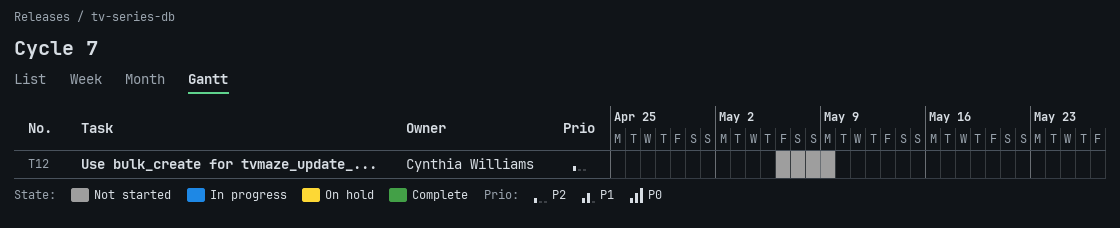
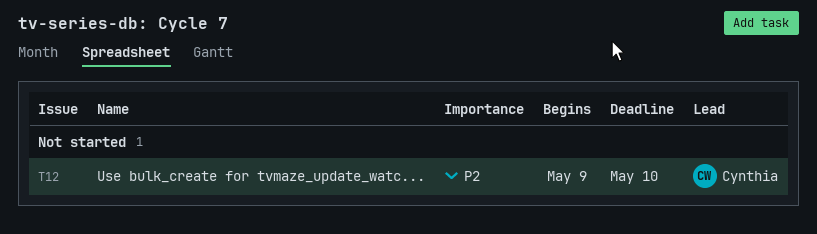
T12, start: May 6 -> May 9
T12, due: May 9 -> May 10

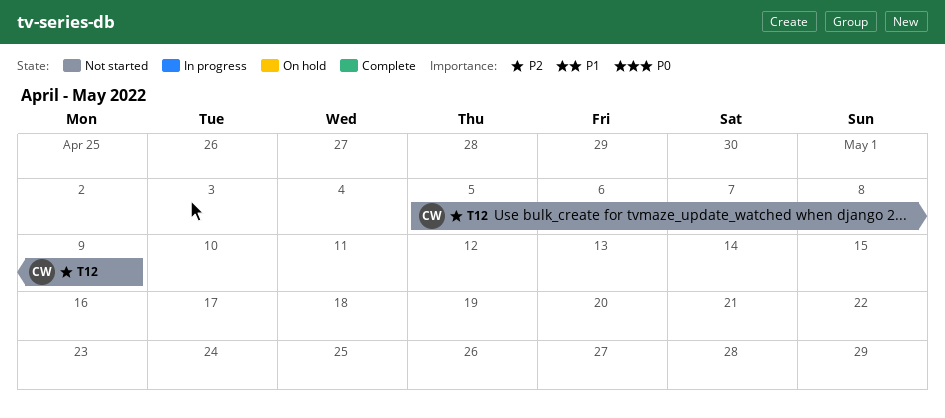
T12, start: May 9 -> May 5
T12, due: May 10 -> May 9

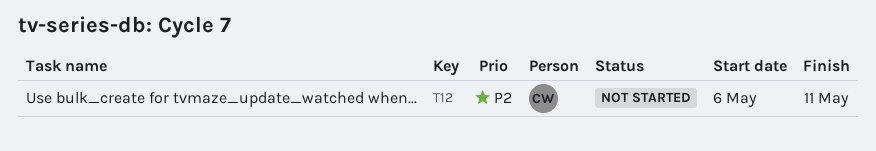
T12, start: May 5 -> May 6
T12, due: May 9 -> May 11

